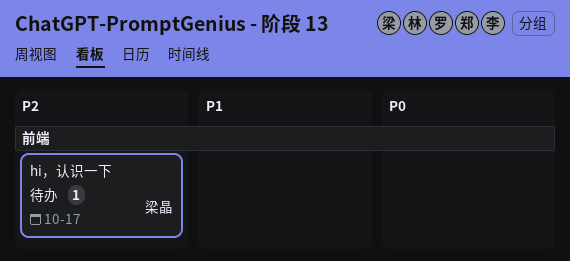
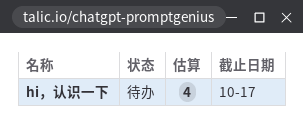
hi，认识一下, estimate: 1 -> 4

